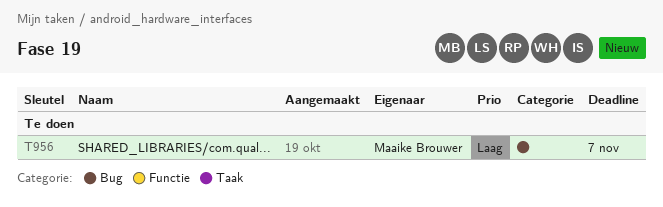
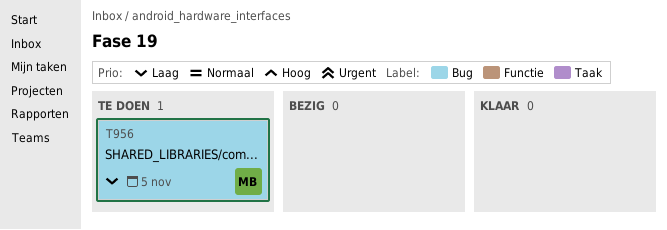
T956, due: Nov 7 -> Nov 5

